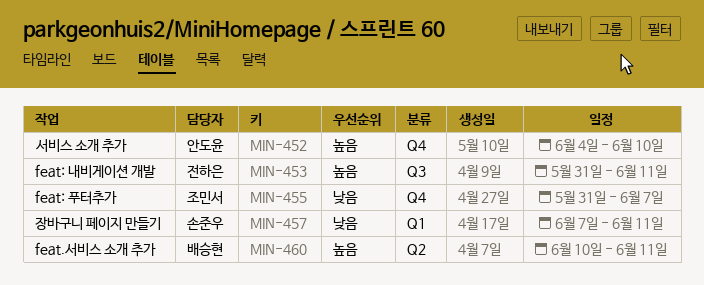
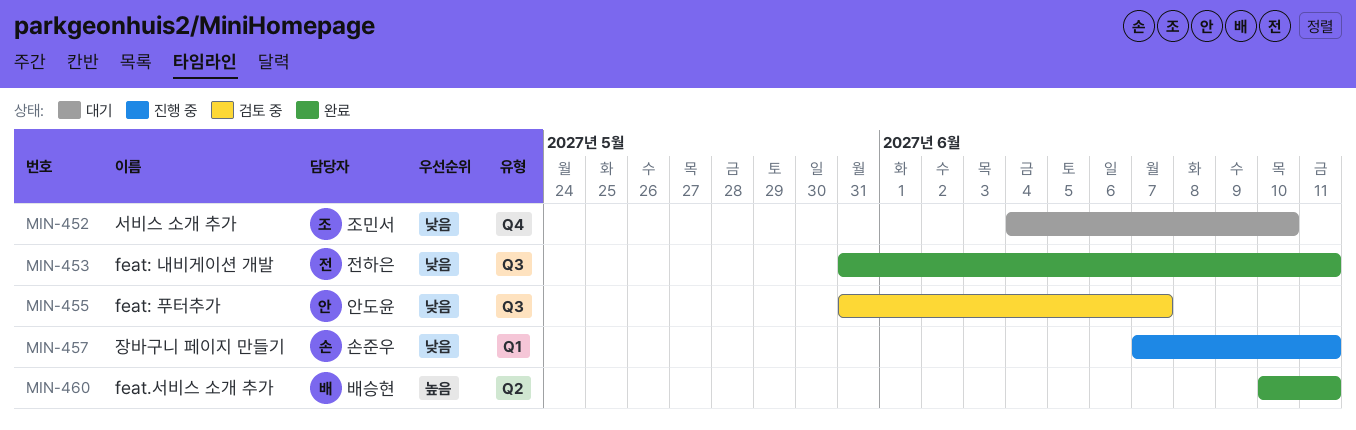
MIN-452, owner: 안도윤 -> 조민서
MIN-452, priority: 높음 -> 낮음
MIN-453, priority: 높음 -> 낮음
MIN-455, owner: 조민서 -> 안도윤
MIN-455, label: Q4 -> Q3

